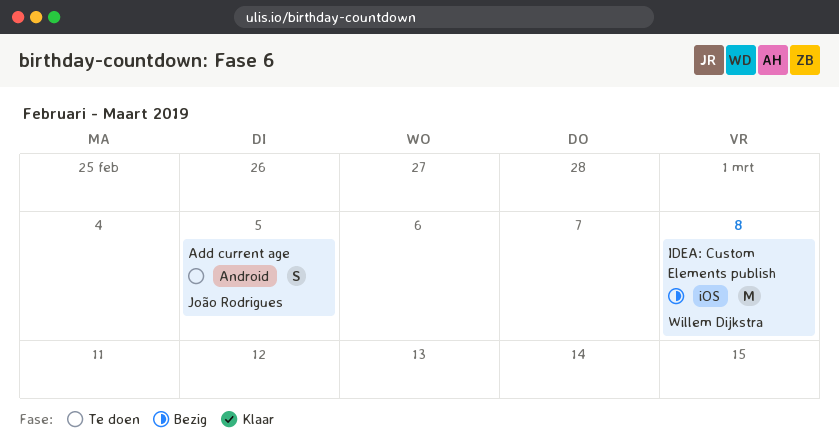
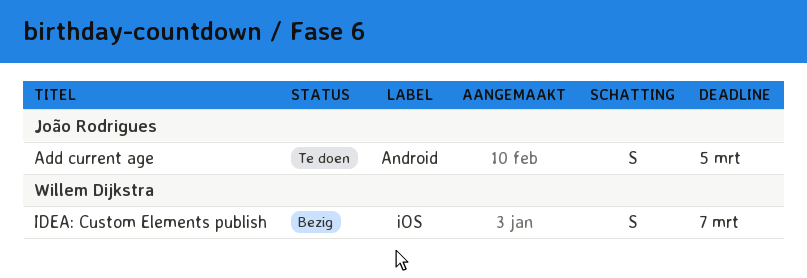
IDEA: Custom Elements publish, estimate: M -> S
IDEA: Custom Elements publish, due: Mar 8 -> Mar 7

